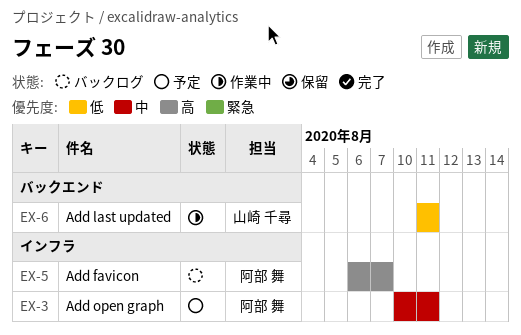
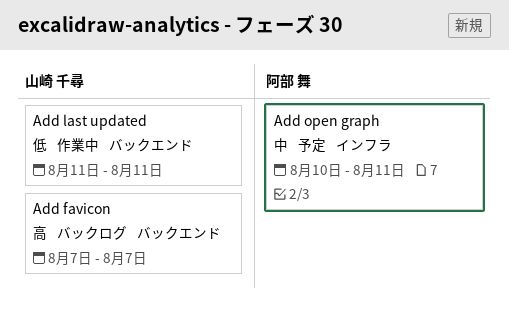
Add favicon, owner: 阿部 舞 -> 山崎 千尋
Add favicon, label: インフラ -> バックエンド
Add favicon, start: Aug 6 -> Aug 7

